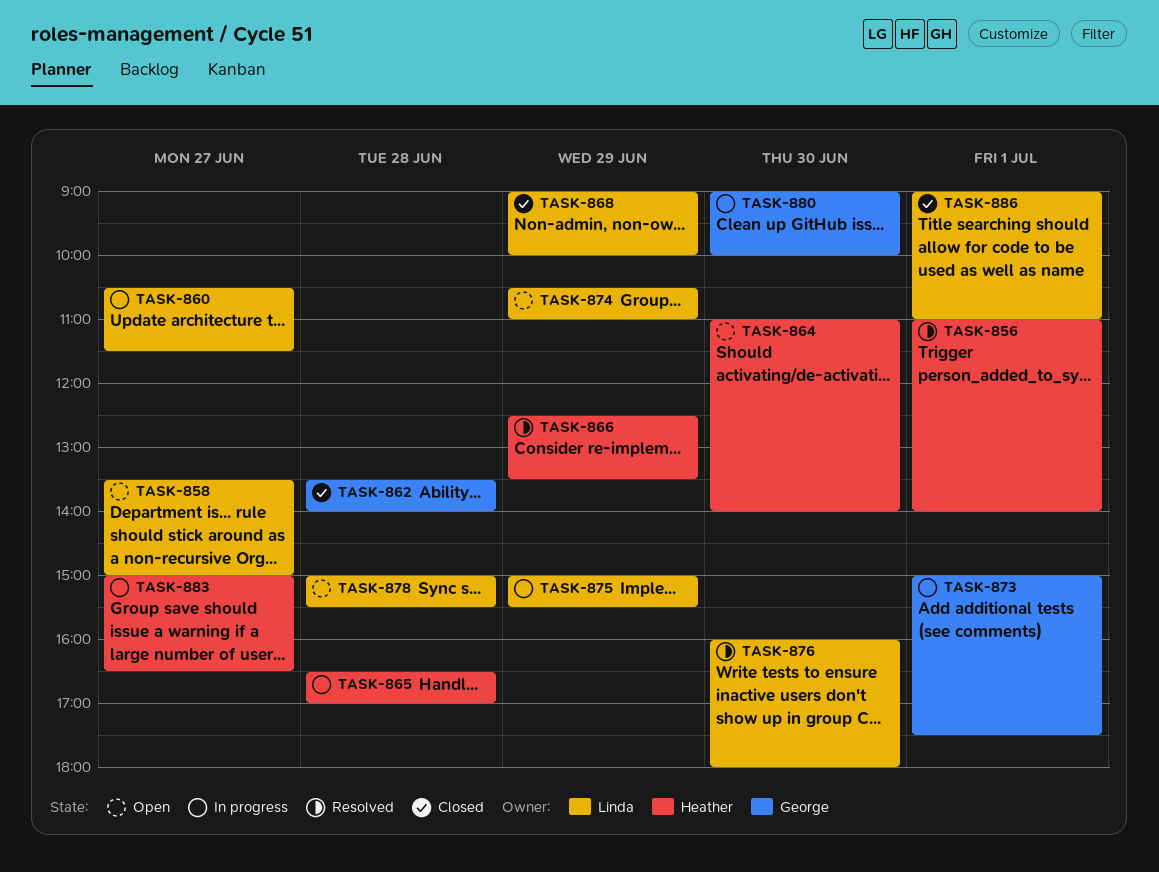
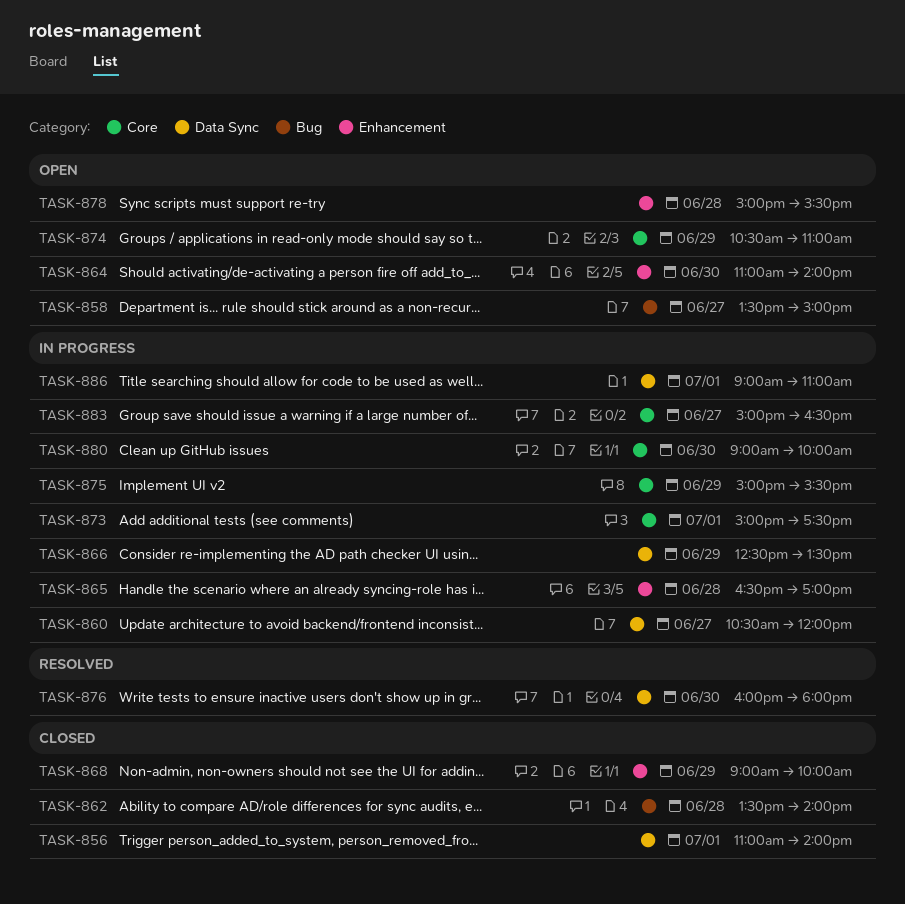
TASK-856, status: Resolved -> Closed
TASK-860, ends: 11:30 -> 12:00
TASK-866, status: Resolved -> In progress
TASK-886, status: Closed -> In progress

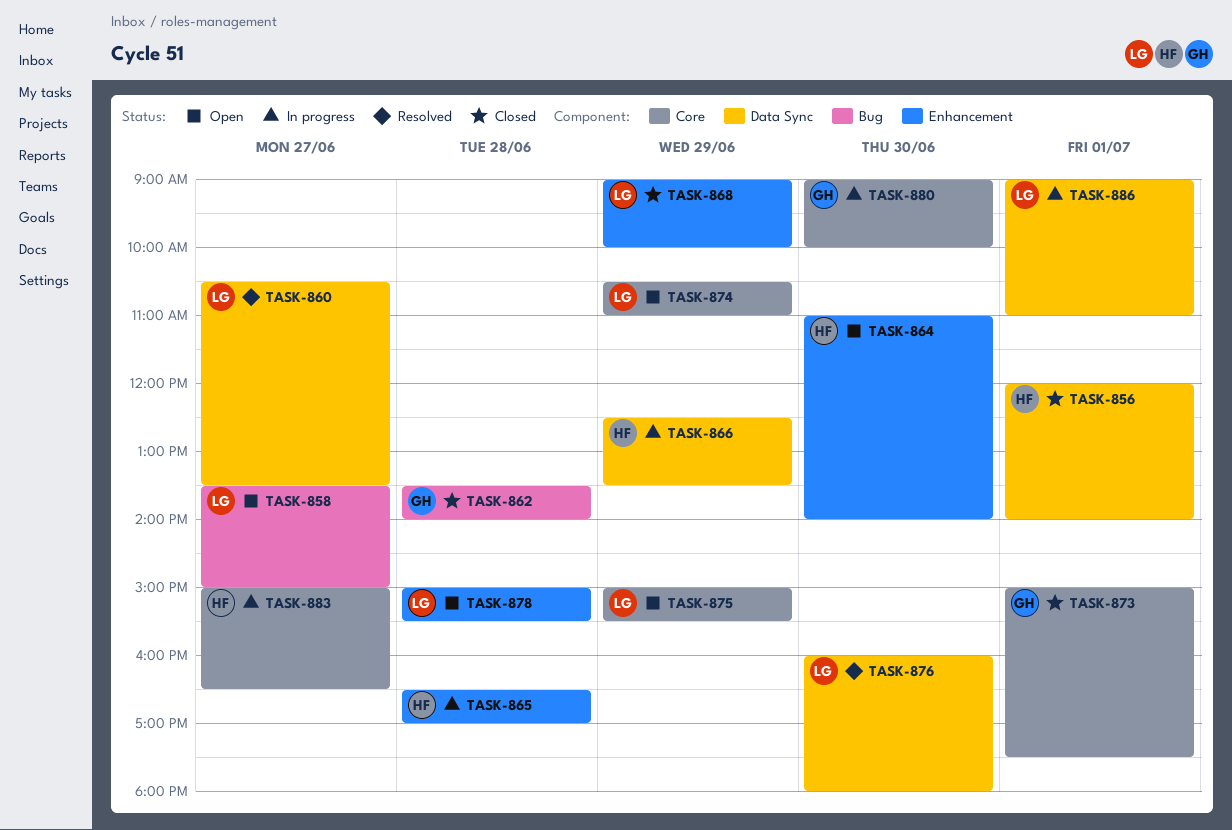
TASK-856, begins: 11:00 -> 12:00
TASK-860, status: In progress -> Resolved
TASK-860, ends: 12:00 -> 13:30
TASK-873, status: In progress -> Closed
TASK-875, status: In progress -> Open

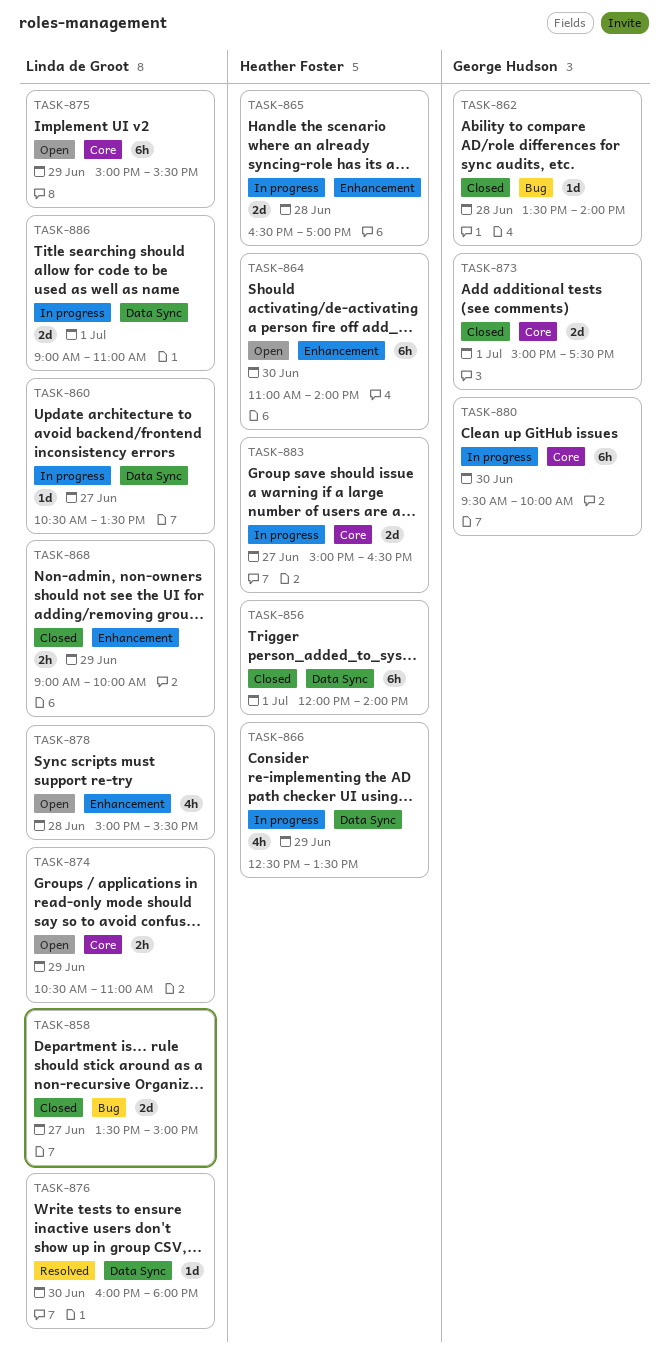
TASK-858, status: Open -> Closed
TASK-860, status: Resolved -> In progress
TASK-880, begins: 09:00 -> 09:30

